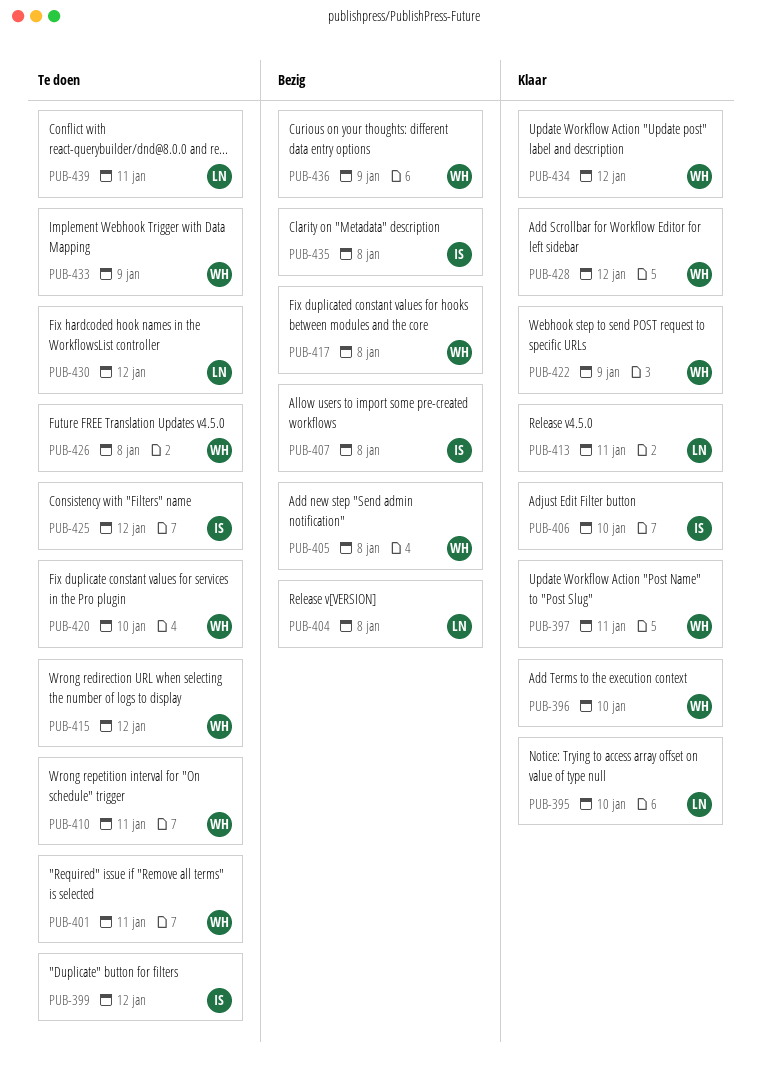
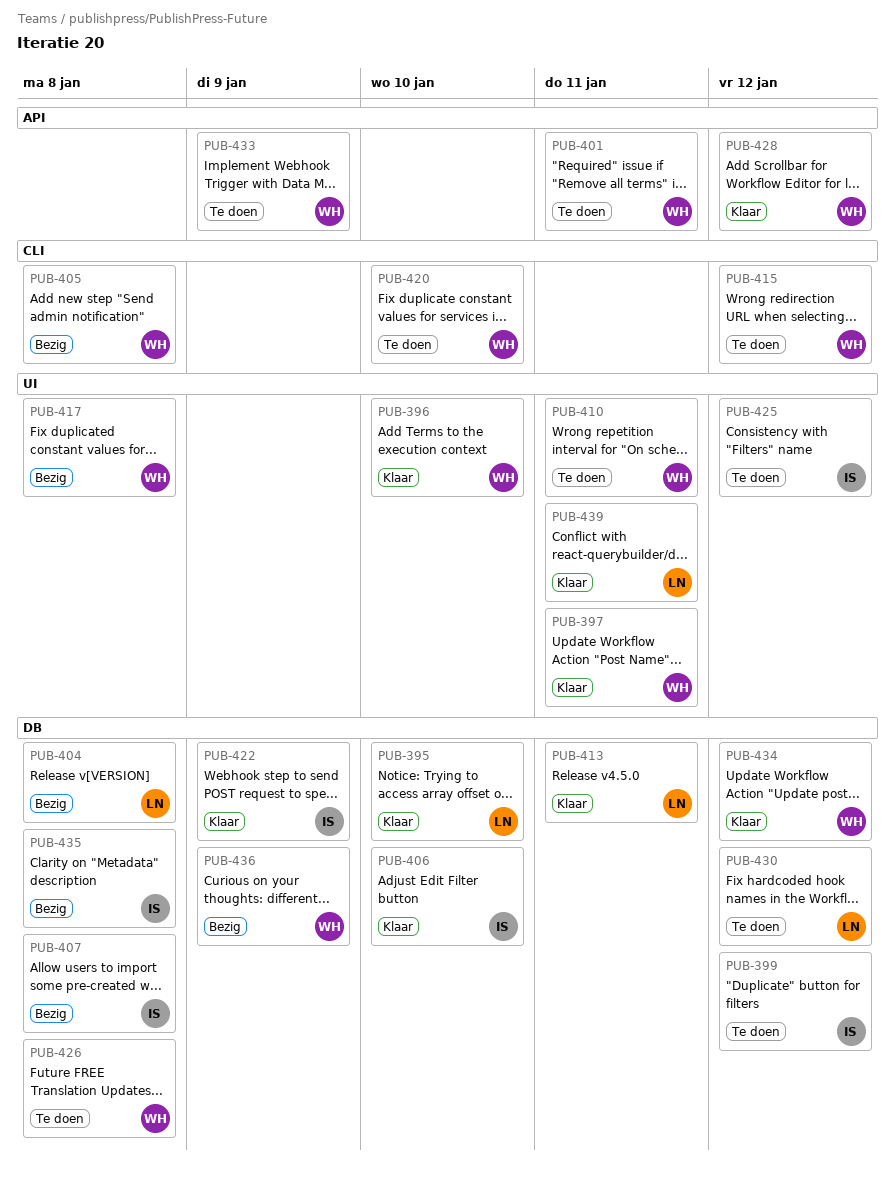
PUB-422, owner: WH -> IS
PUB-439, status: Te doen -> Klaar

